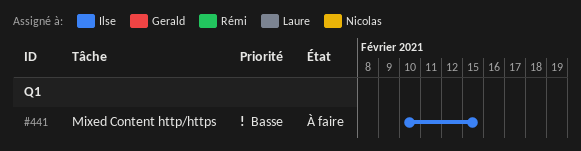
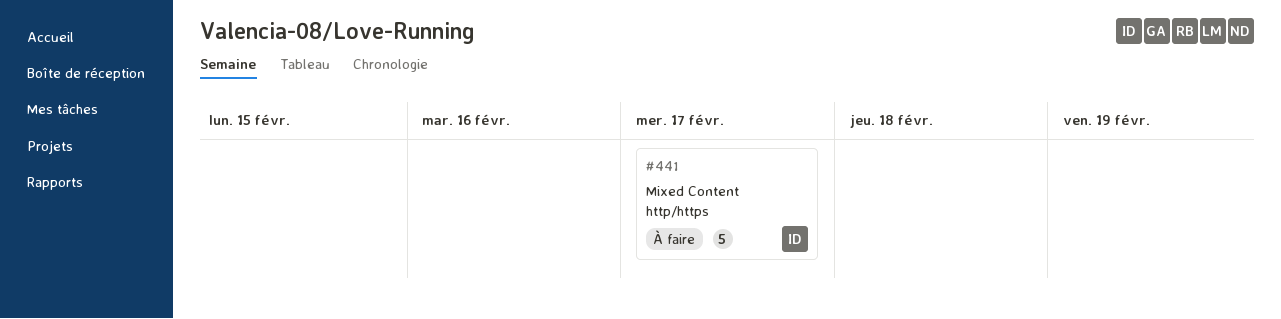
#441, due: Feb 15 -> Feb 17

